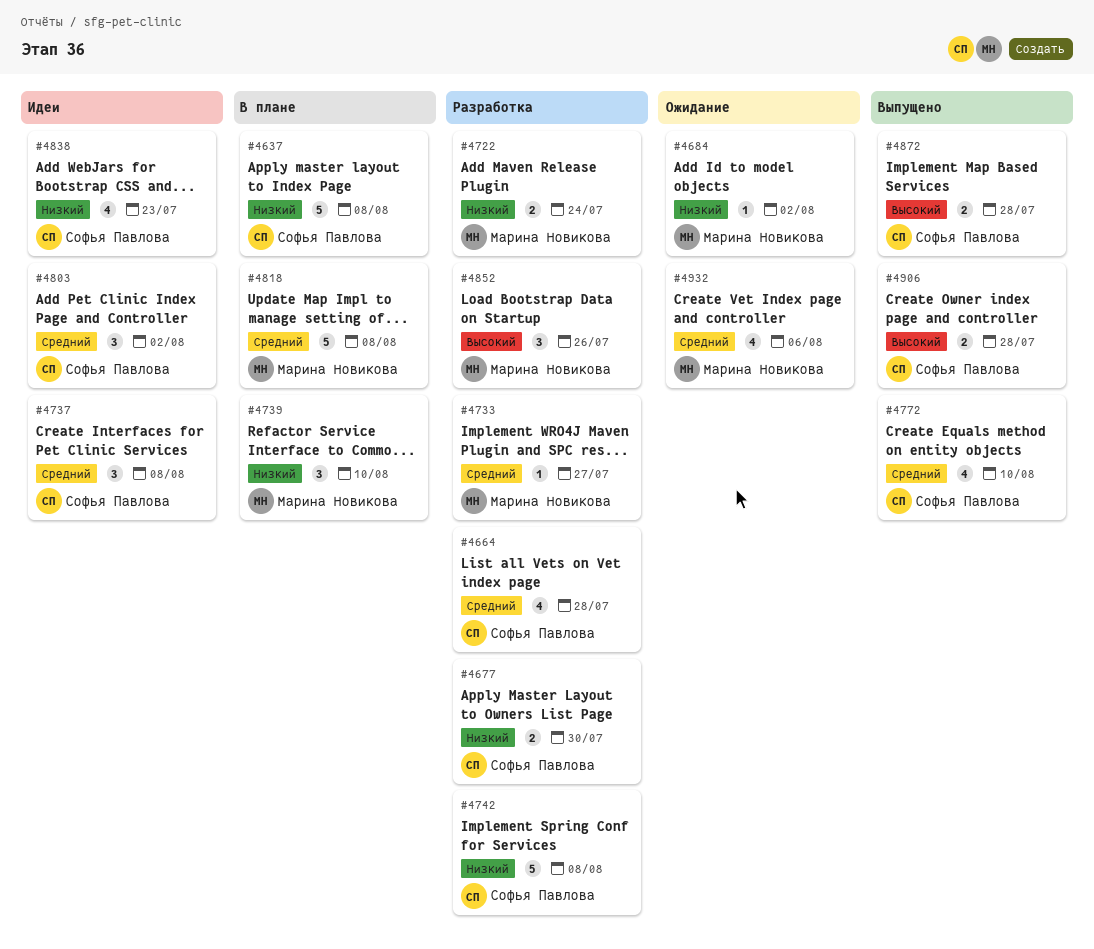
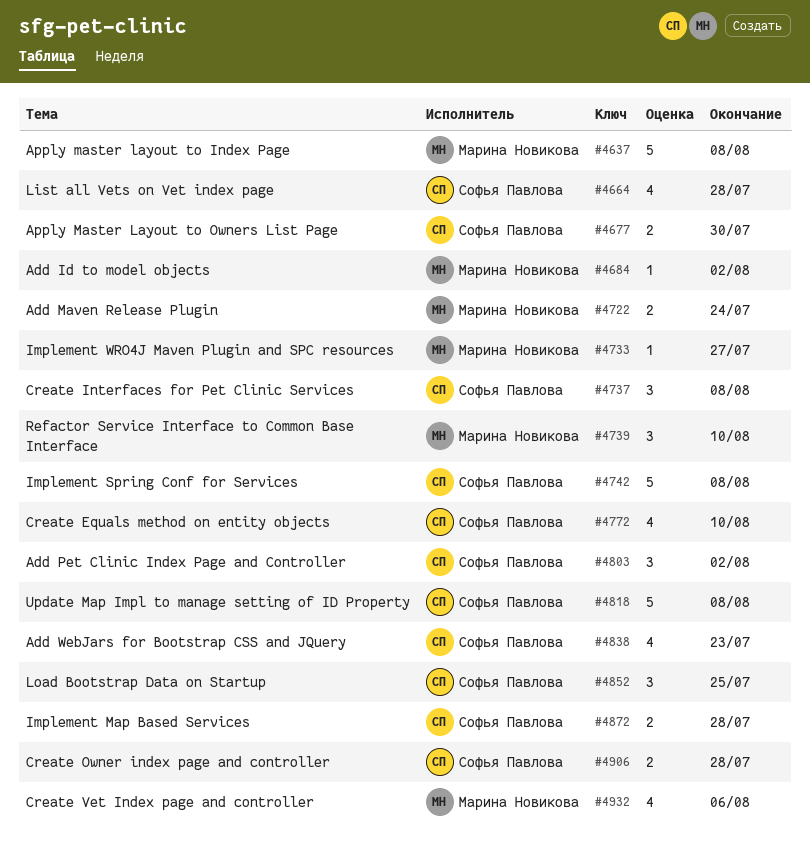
#4637, owner: Софья Павлова -> Марина Новикова
#4818, owner: Марина Новикова -> Софья Павлова
#4852, owner: Марина Новикова -> Софья Павлова
#4852, due: Jul 26 -> Jul 25

